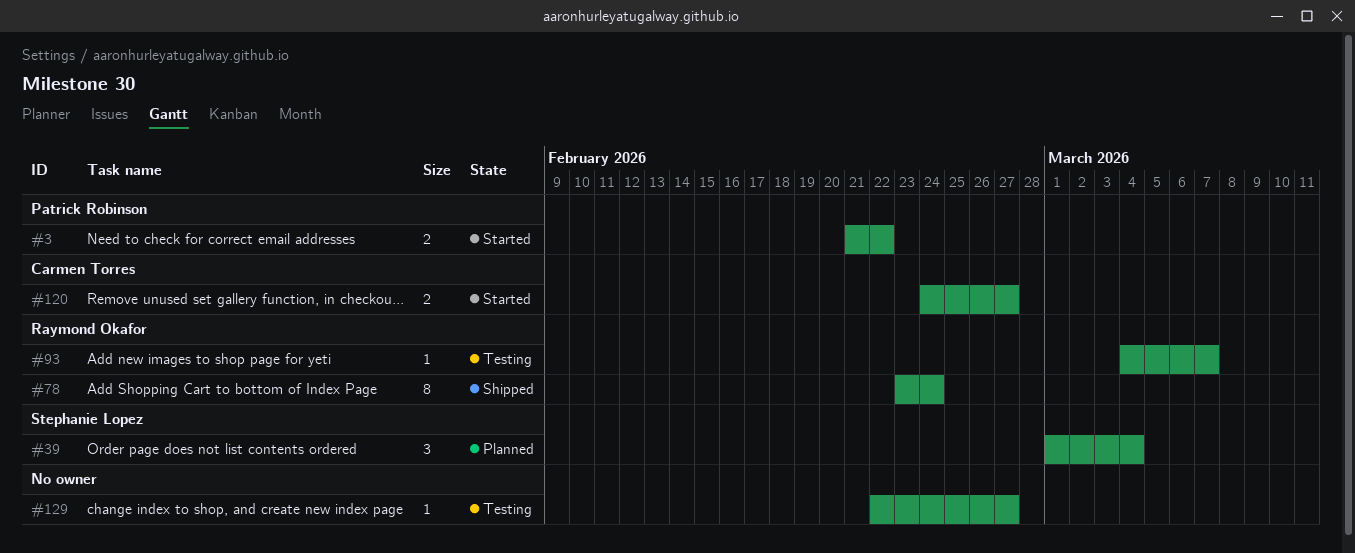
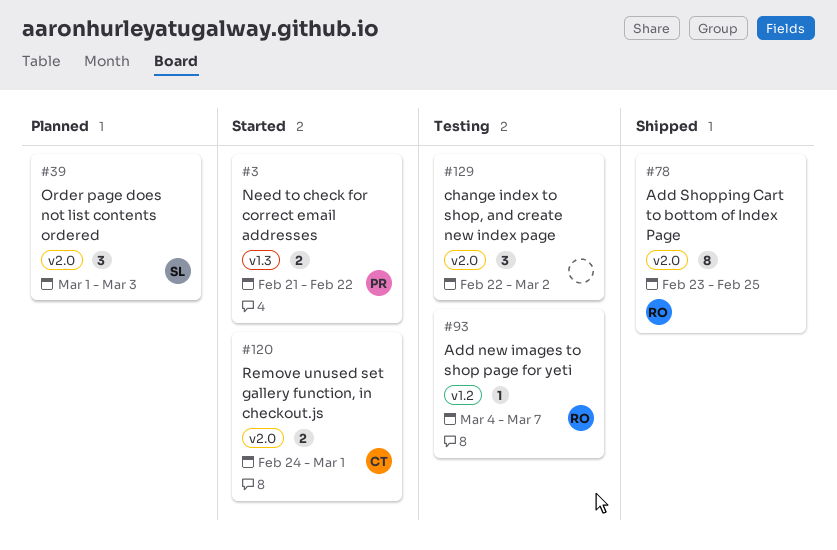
#39, due: Mar 4 -> Mar 3
#78, due: Feb 24 -> Feb 25
#120, due: Feb 27 -> Mar 1
#129, estimate: 1 -> 3
#129, due: Feb 27 -> Mar 2

